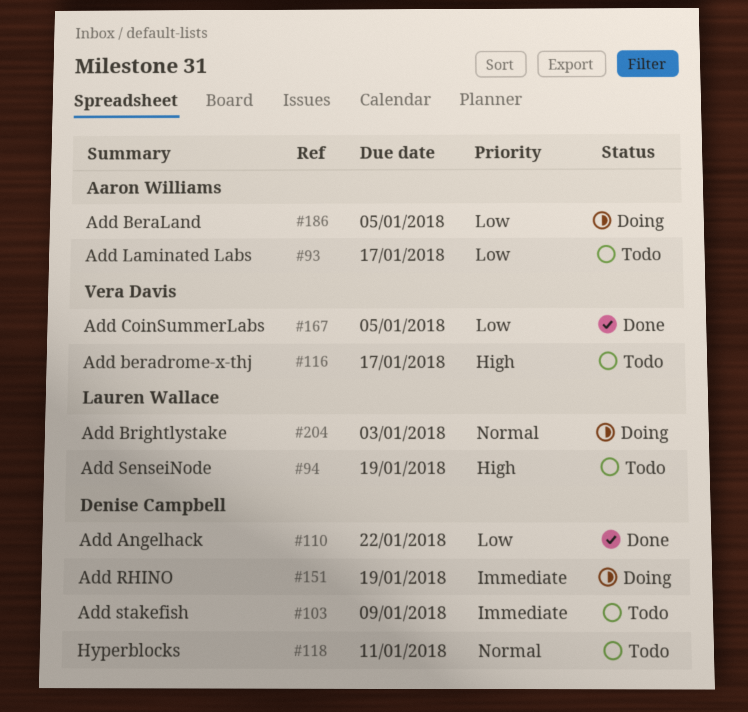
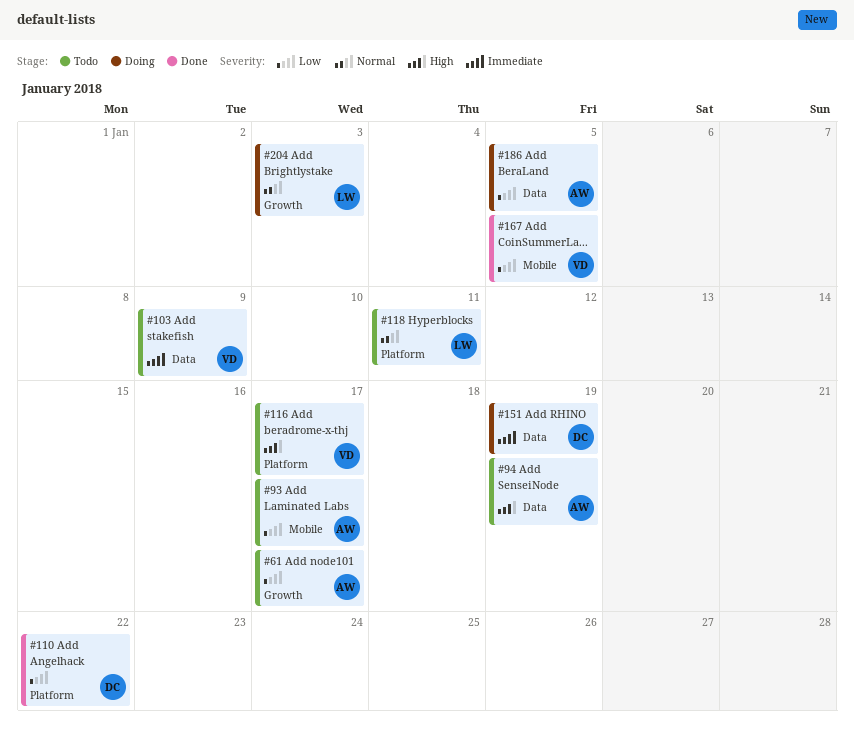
#61: none -> present
#94, owner: Lauren Wallace -> Aaron Williams
#103, owner: Denise Campbell -> Vera Davis
#118, owner: Denise Campbell -> Lauren Wallace

